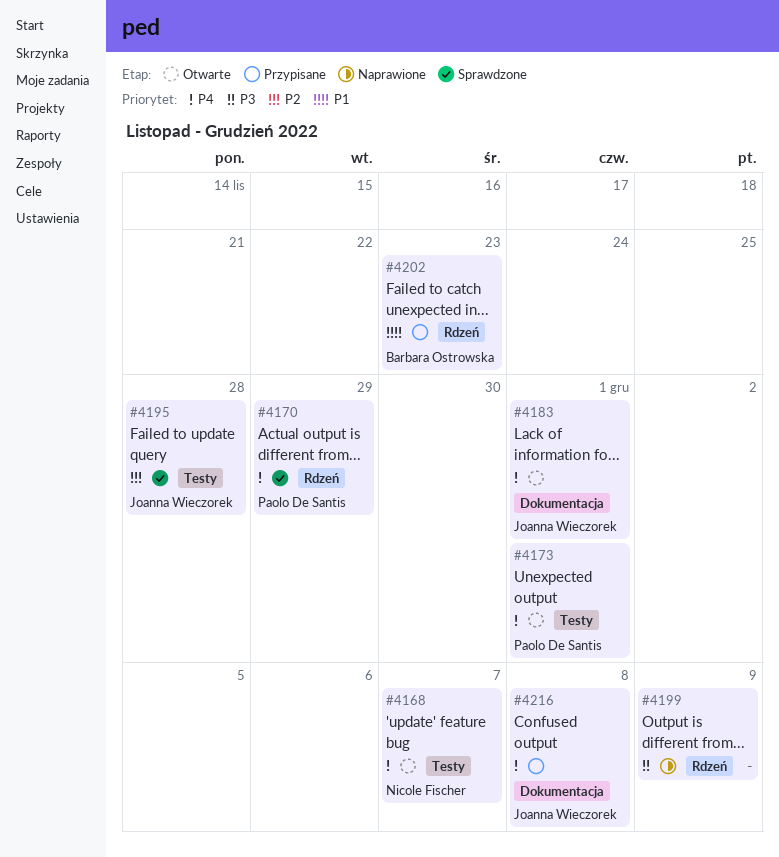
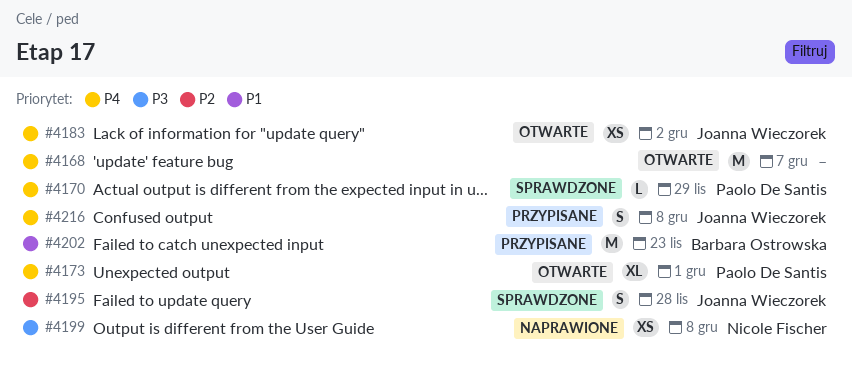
#4168, owner: Nicole Fischer -> none
#4183, due: Dec 1 -> Dec 2
#4199, owner: none -> Nicole Fischer
#4199, due: Dec 9 -> Dec 8

